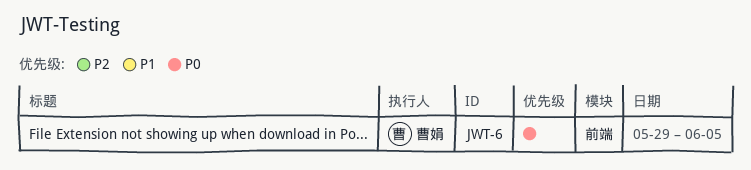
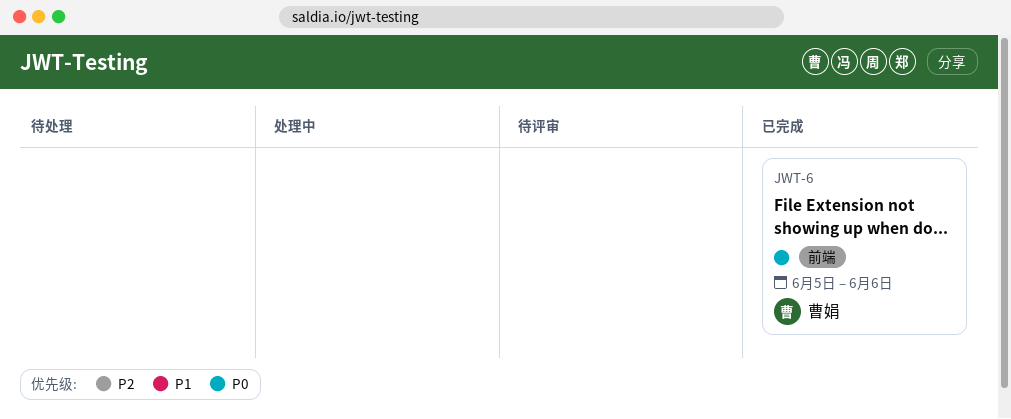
JWT-6, start: May 29 -> Jun 5
JWT-6, due: Jun 5 -> Jun 6

